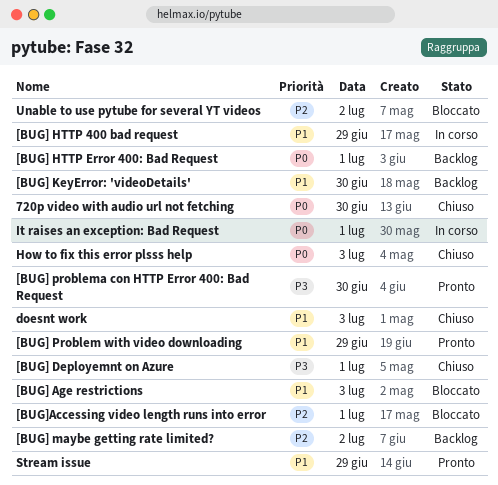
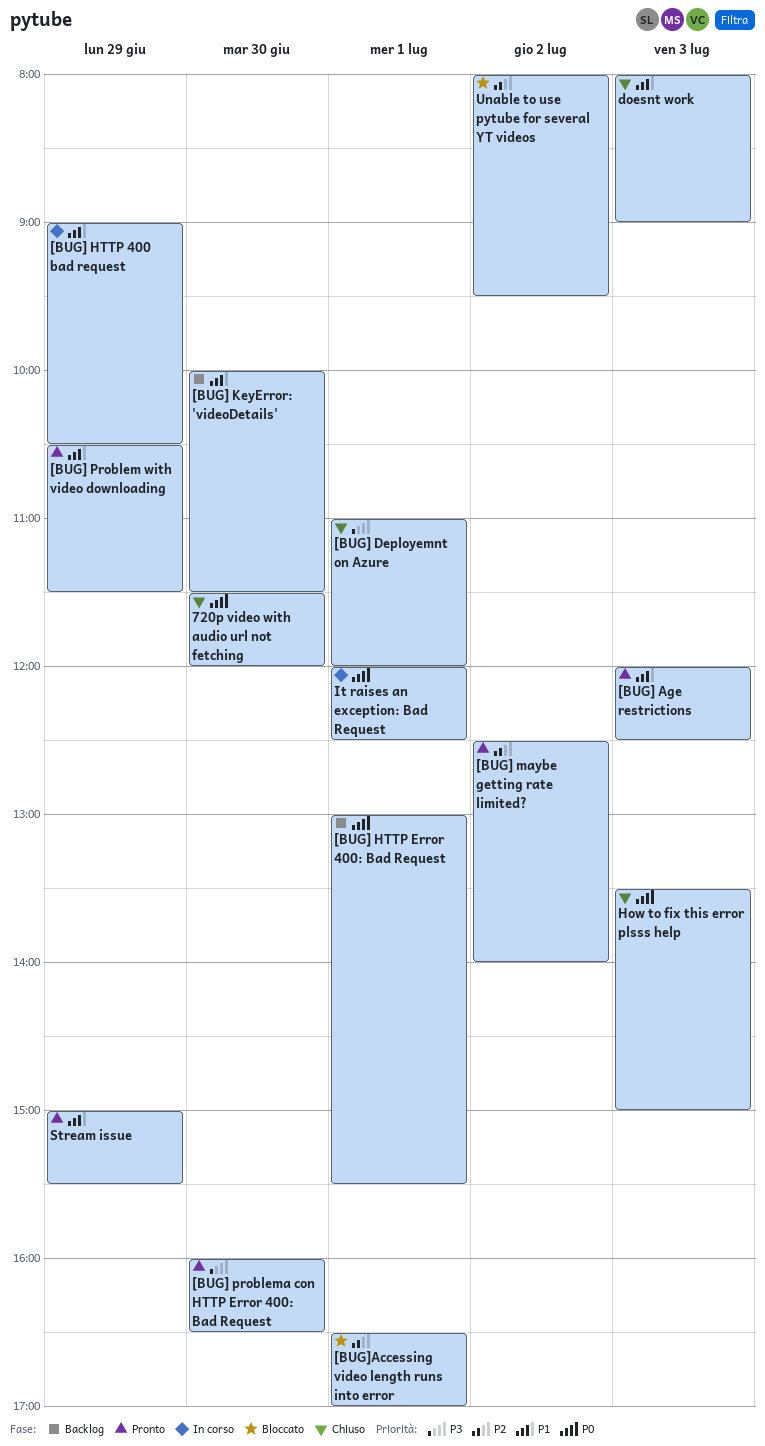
[BUG] Age restrictions, status: Bloccato -> Pronto
[BUG] maybe getting rate limited?, status: Backlog -> Pronto

